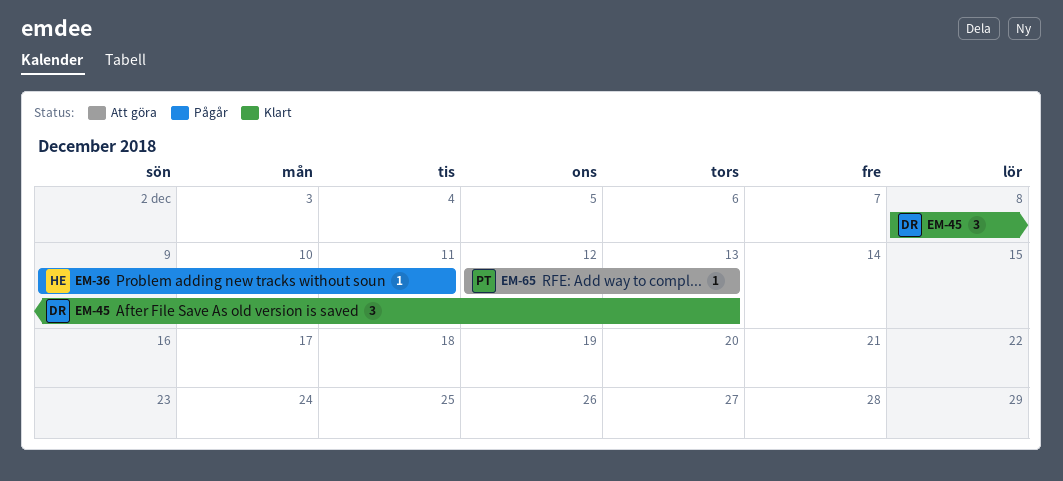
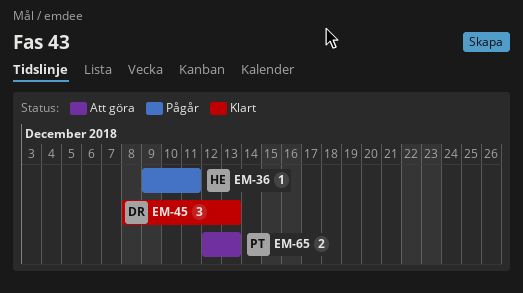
EM-65, estimate: 1 -> 2

